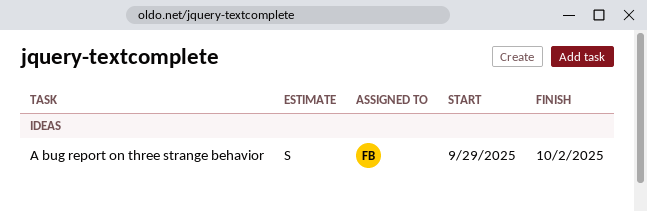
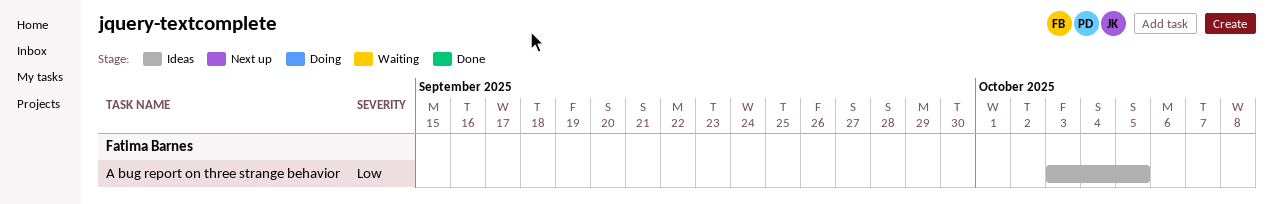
A bug report on three strange behavior, start: Sep 29 -> Oct 3
A bug report on three strange behavior, due: Oct 2 -> Oct 5

